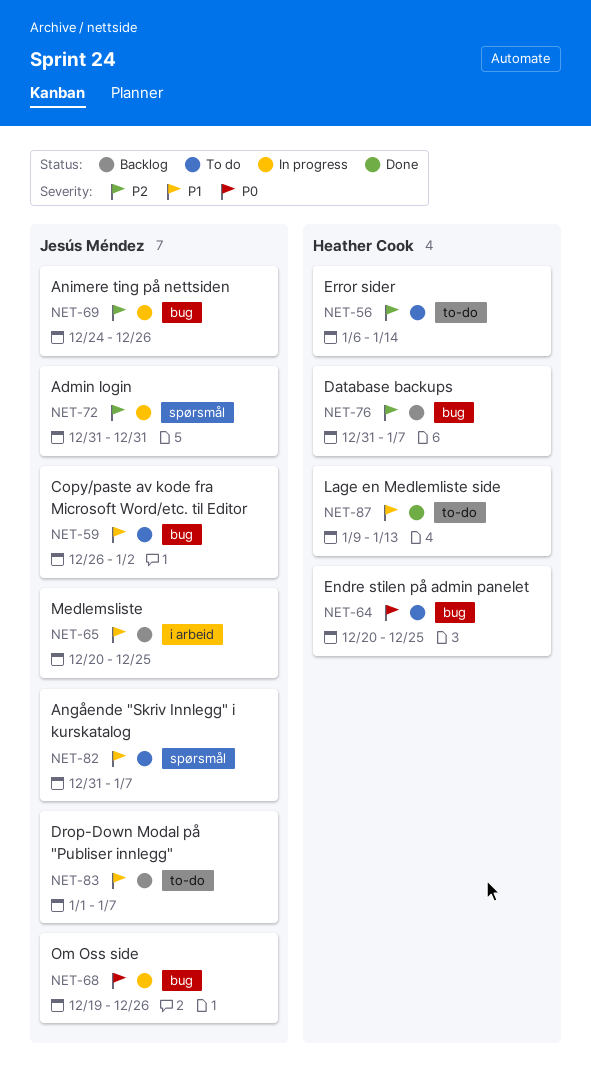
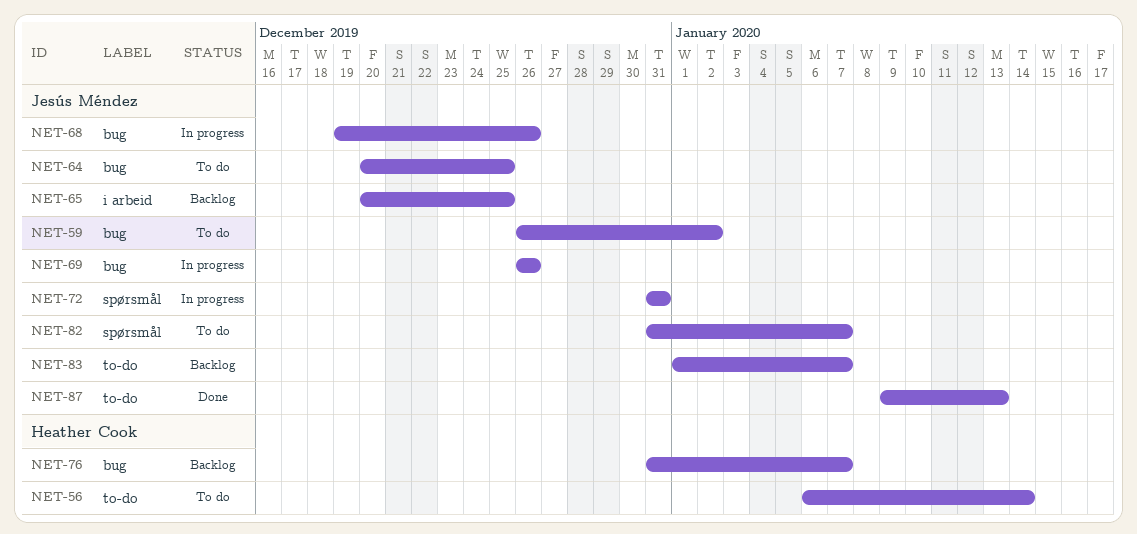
NET-64, owner: Heather Cook -> Jesús Méndez
NET-69, start: Dec 24 -> Dec 26
NET-87, owner: Heather Cook -> Jesús Méndez

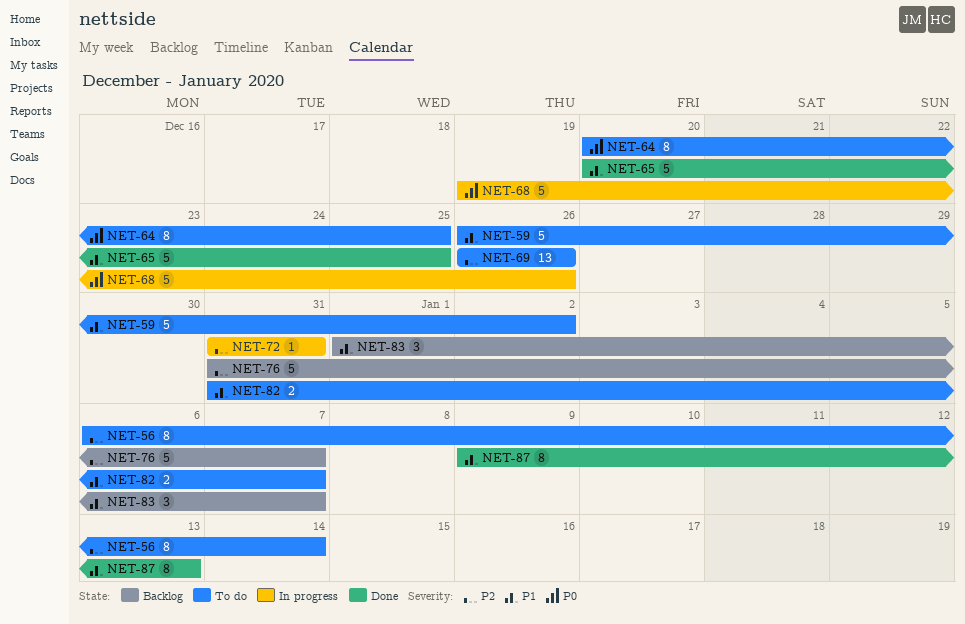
NET-65, status: Backlog -> Done
NET-69, status: In progress -> To do

